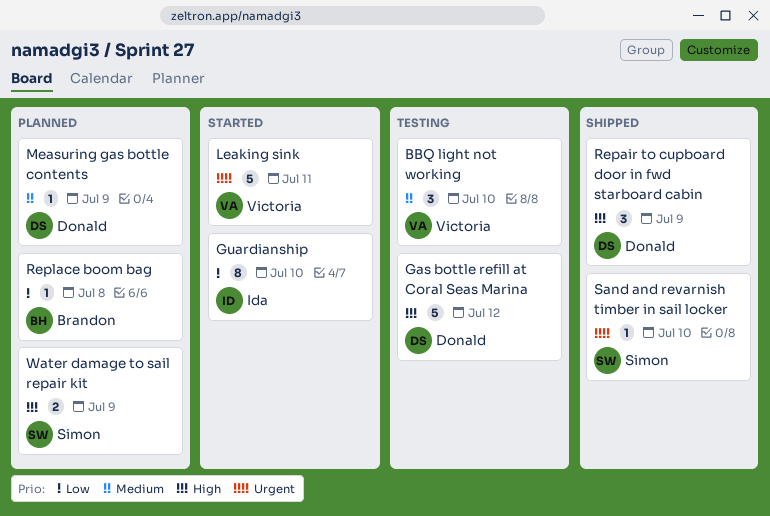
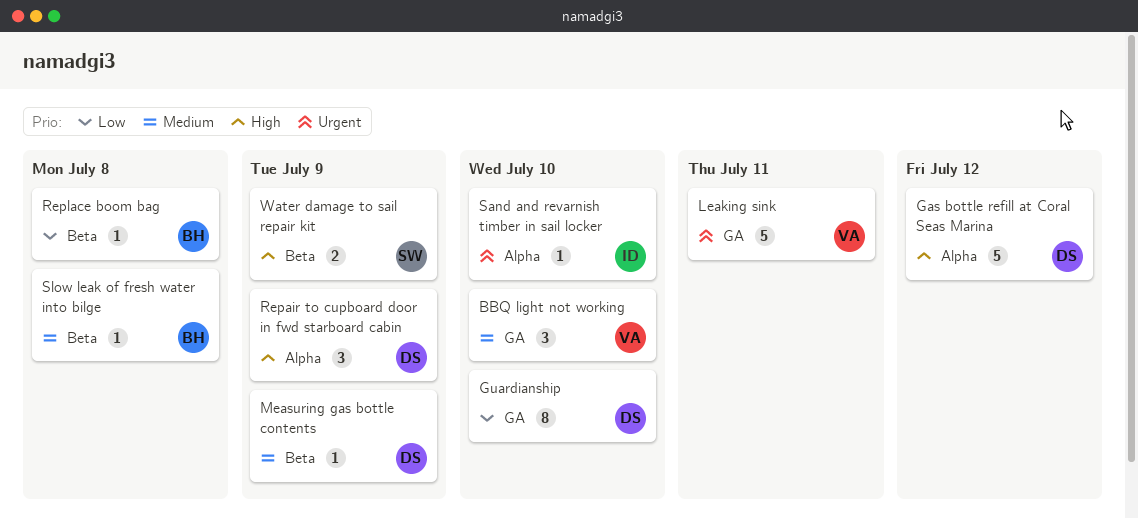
Guardianship, owner: Ida -> Donald
Sand and revarnish timber in sail locker, owner: Simon -> Ida
Slow leak of fresh water into bilge: none -> present

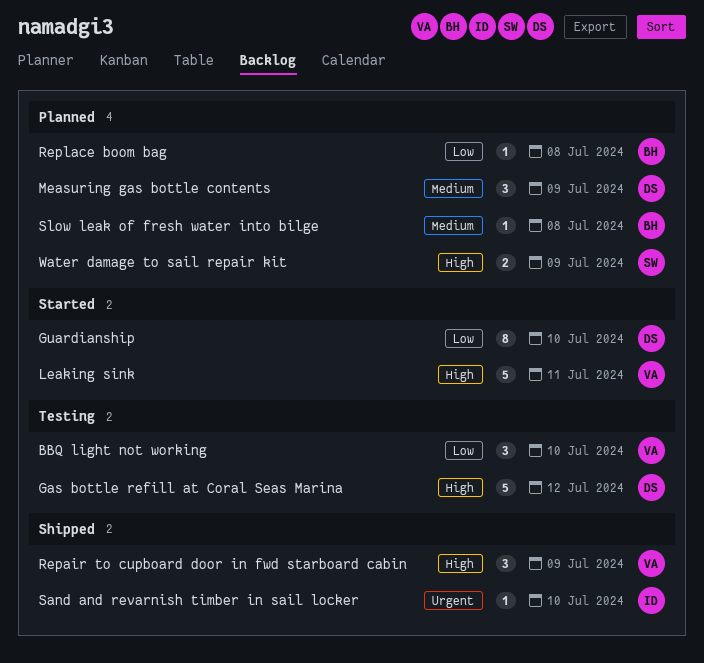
BBQ light not working, priority: Medium -> Low
Leaking sink, priority: Urgent -> High
Measuring gas bottle contents, estimate: 1 -> 3
Repair to cupboard door in fwd starboard cabin, owner: DS -> VA

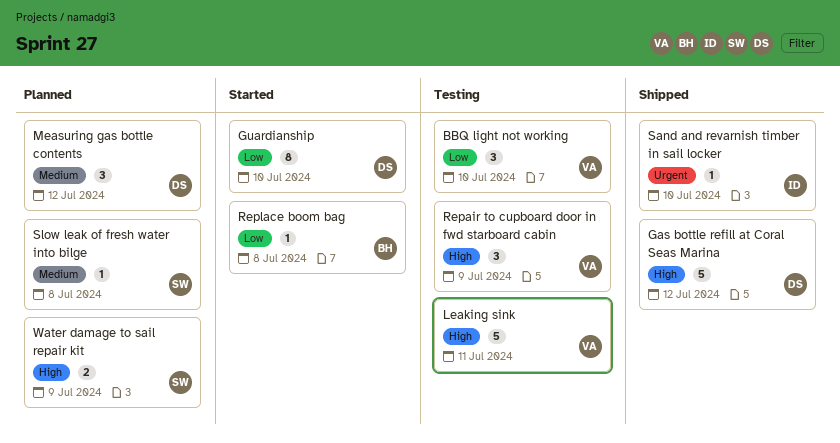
Gas bottle refill at Coral Seas Marina, status: Testing -> Shipped
Leaking sink, status: Started -> Testing
Measuring gas bottle contents, due: Jul 9 -> Jul 12
Repair to cupboard door in fwd starboard cabin, status: Shipped -> Testing
Replace boom bag, status: Planned -> Started
Slow leak of fresh water into bilge, owner: BH -> SW

